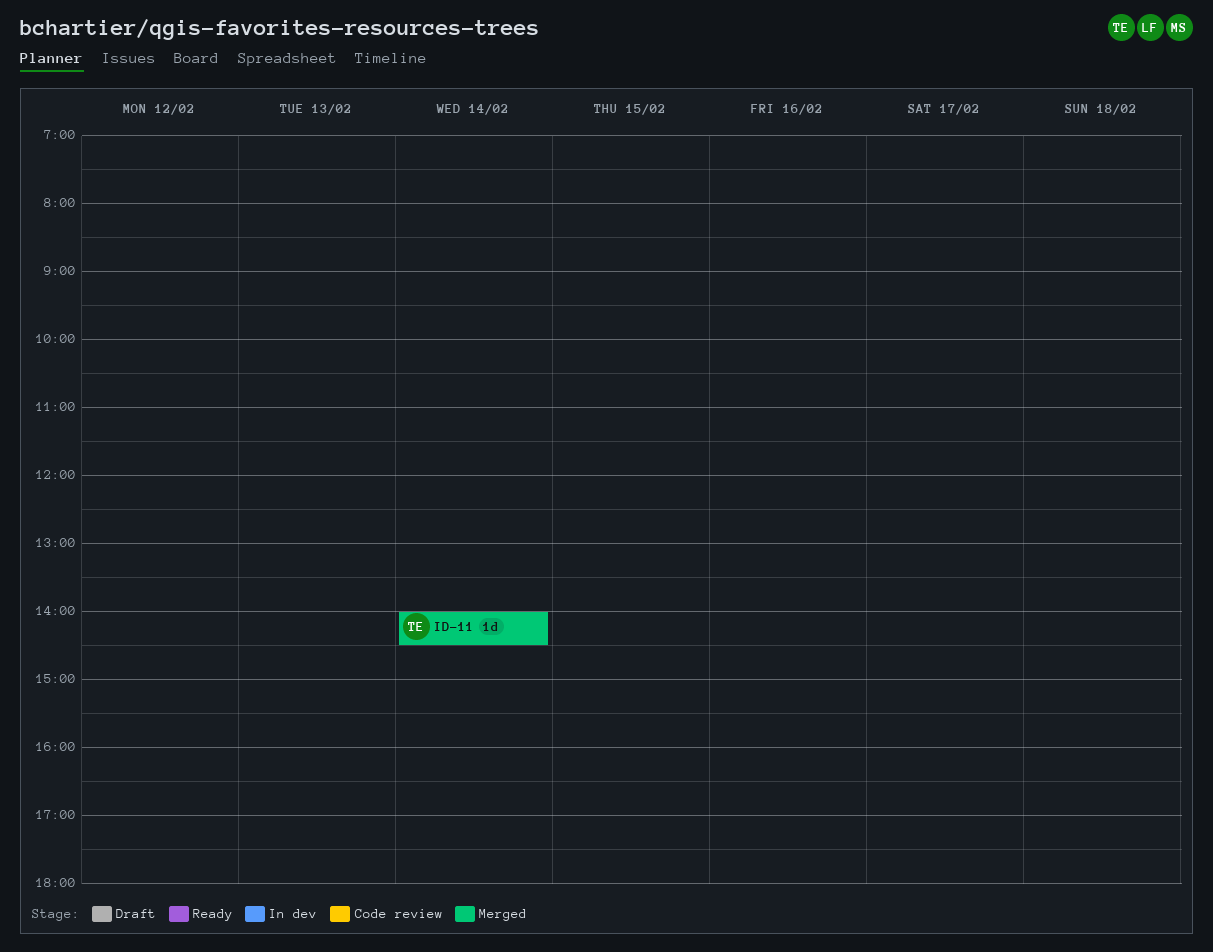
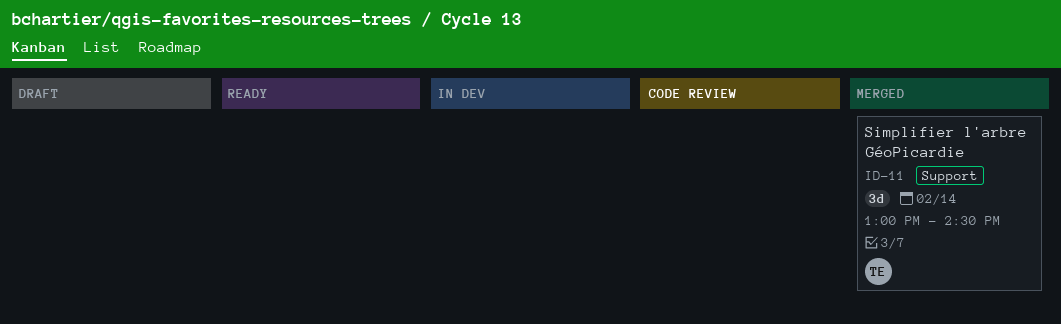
ID-11, estimate: 1d -> 3d
ID-11, begins: 14:00 -> 13:00

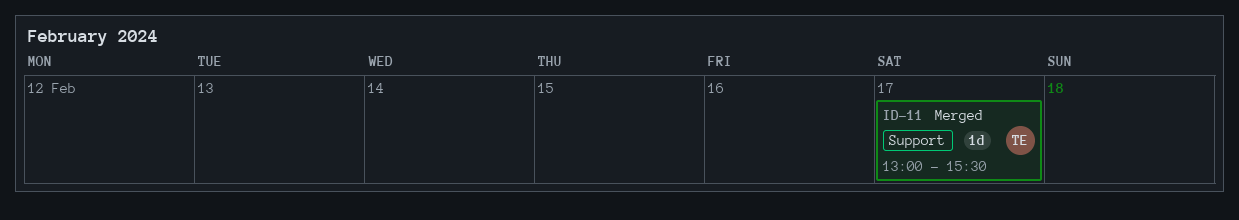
ID-11, estimate: 3d -> 1d
ID-11, day: Feb 14 -> Feb 17
ID-11, ends: 14:30 -> 15:30

